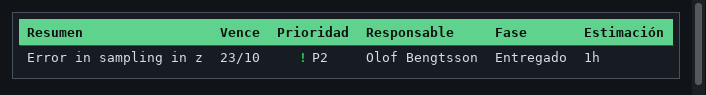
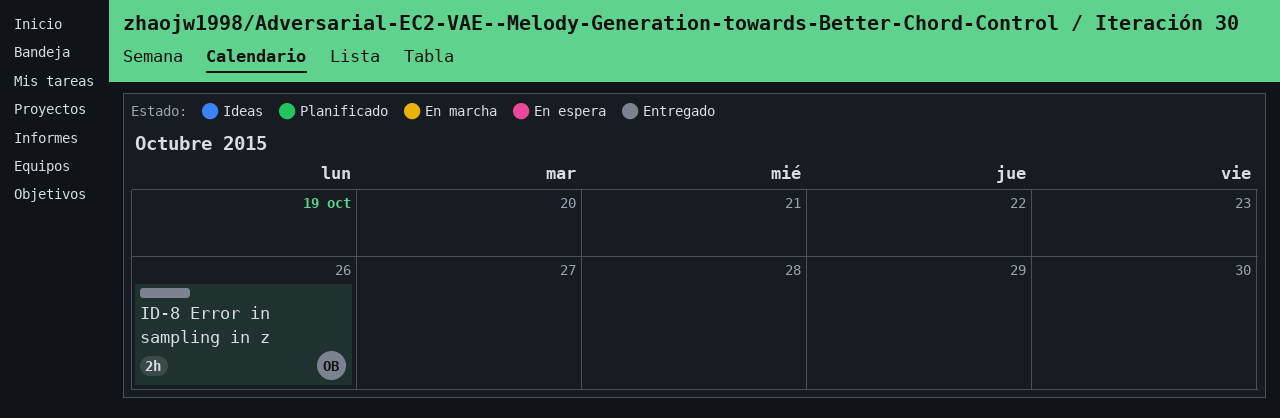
Error in sampling in z, estimate: 1h -> 2h
Error in sampling in z, due: Oct 23 -> Oct 26

